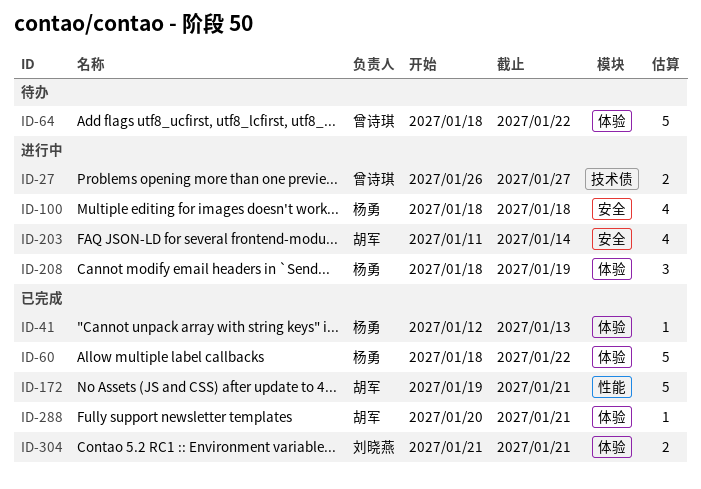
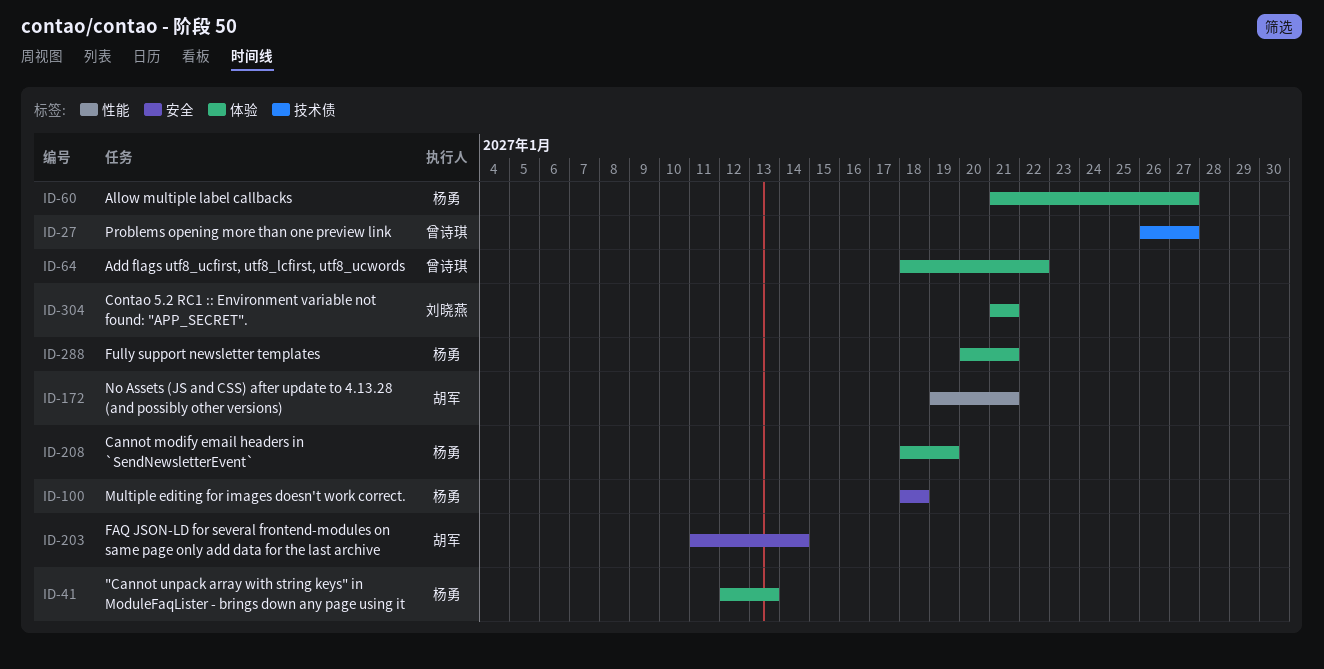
ID-60, start: Jan 18 -> Jan 21
ID-60, due: Jan 22 -> Jan 27
ID-288, owner: 胡军 -> 杨勇

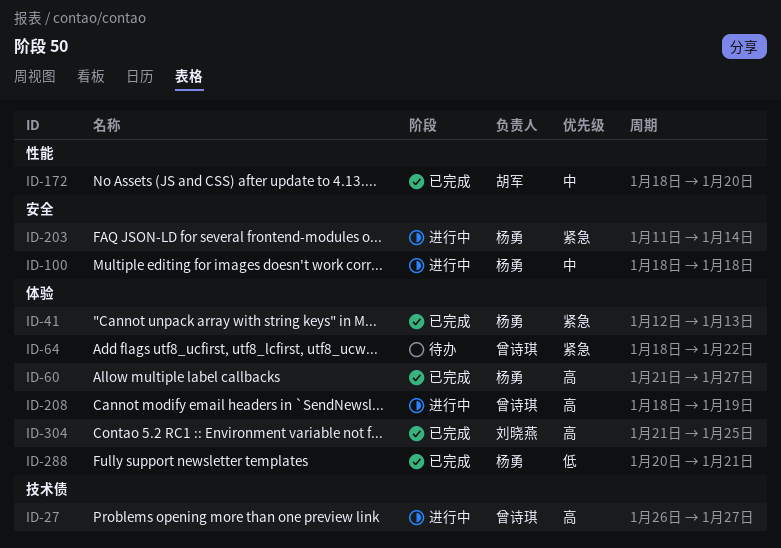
ID-172, start: Jan 19 -> Jan 18
ID-172, due: Jan 21 -> Jan 20
ID-203, owner: 胡军 -> 杨勇
ID-208, owner: 杨勇 -> 曾诗琪
ID-304, due: Jan 21 -> Jan 25

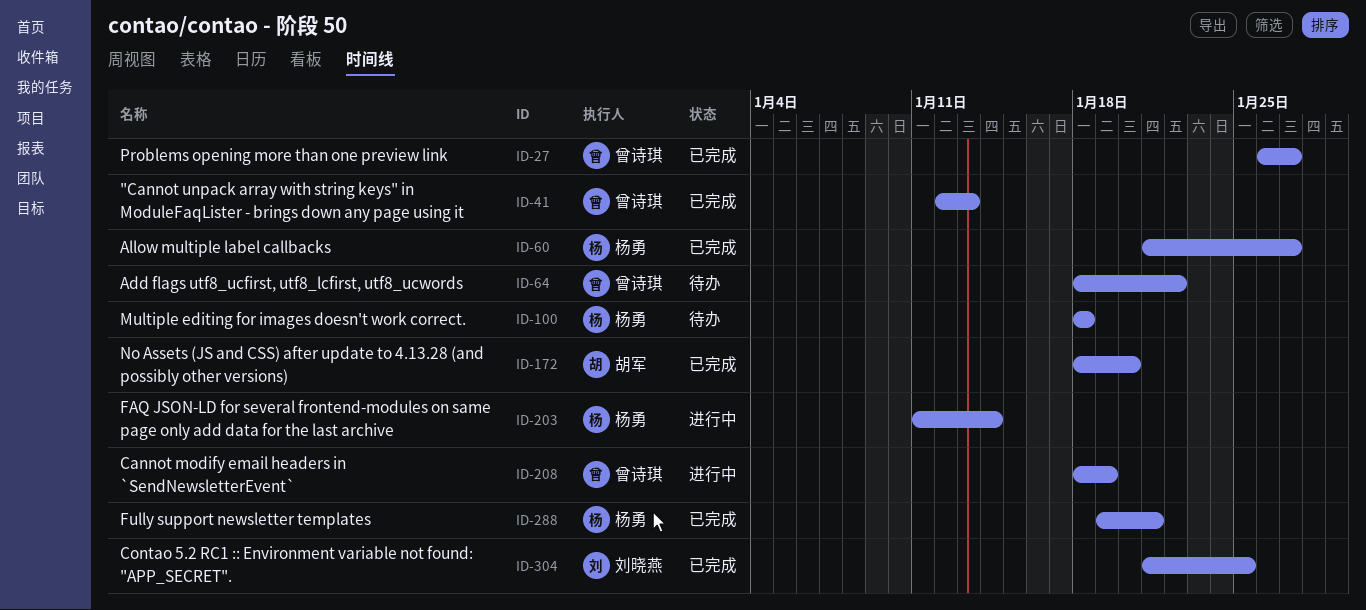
ID-27, status: 进行中 -> 已完成
ID-41, owner: 杨勇 -> 曾诗琪
ID-100, status: 进行中 -> 待办
ID-288, start: Jan 20 -> Jan 19

